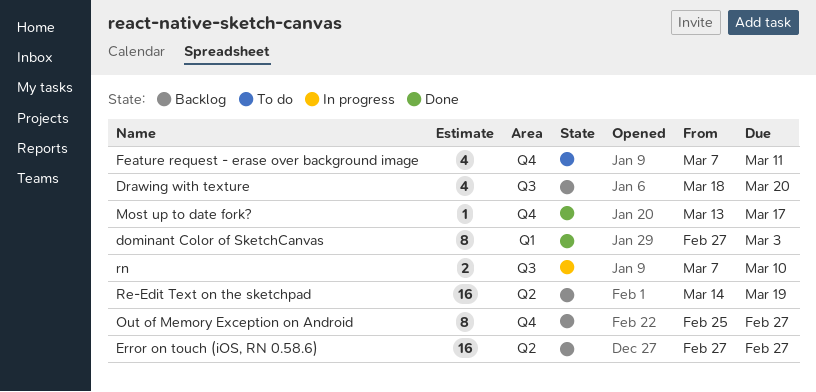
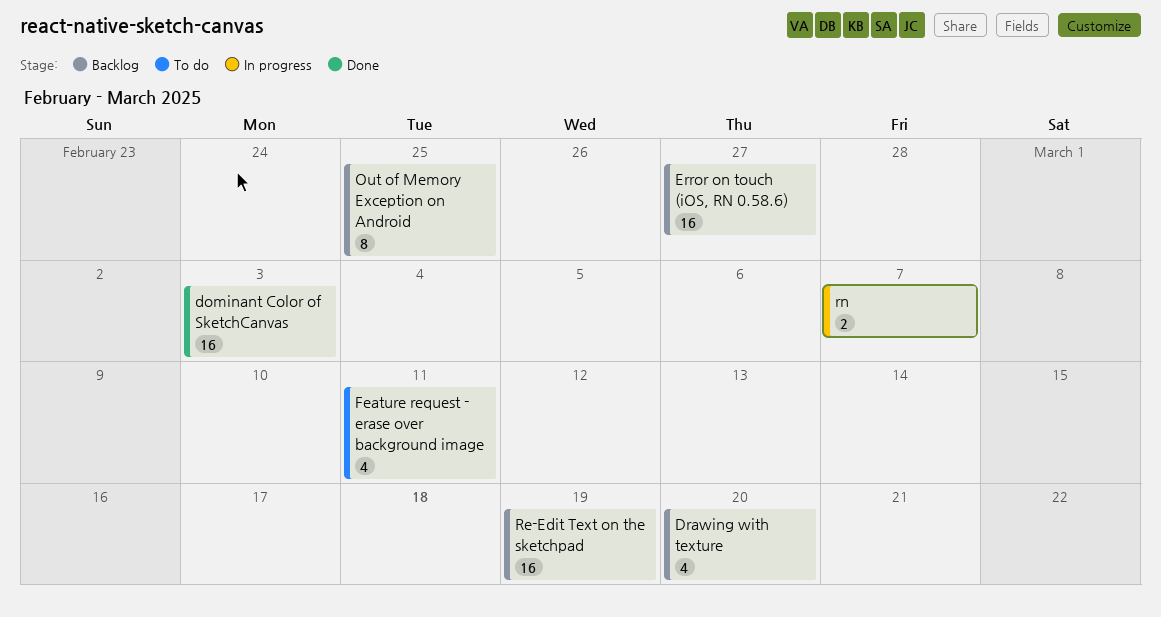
dominant Color of SketchCanvas, estimate: 8 -> 16
Most up to date fork?: present -> none
Out of Memory Exception on Android, due: Feb 27 -> Feb 25
rn, due: Mar 10 -> Mar 7

